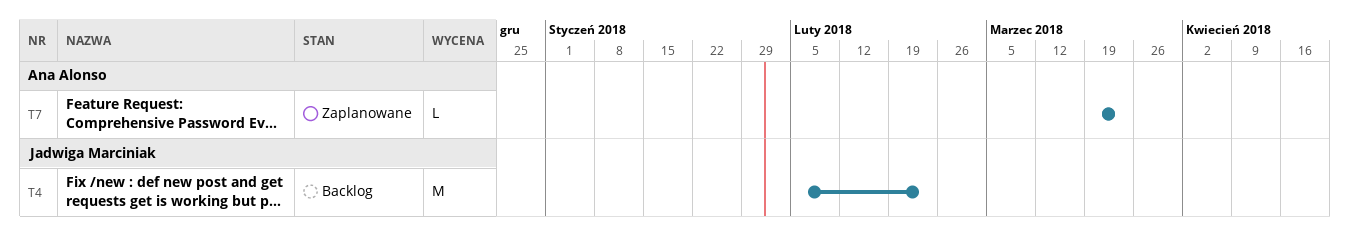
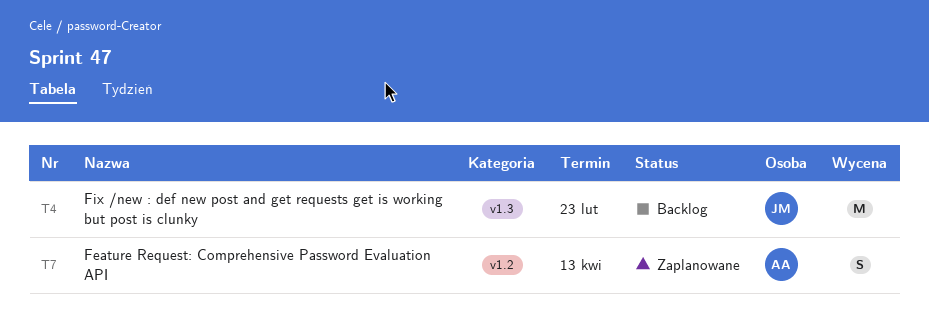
T7, estimate: L -> S
T7, due: Mar 23 -> Apr 13

